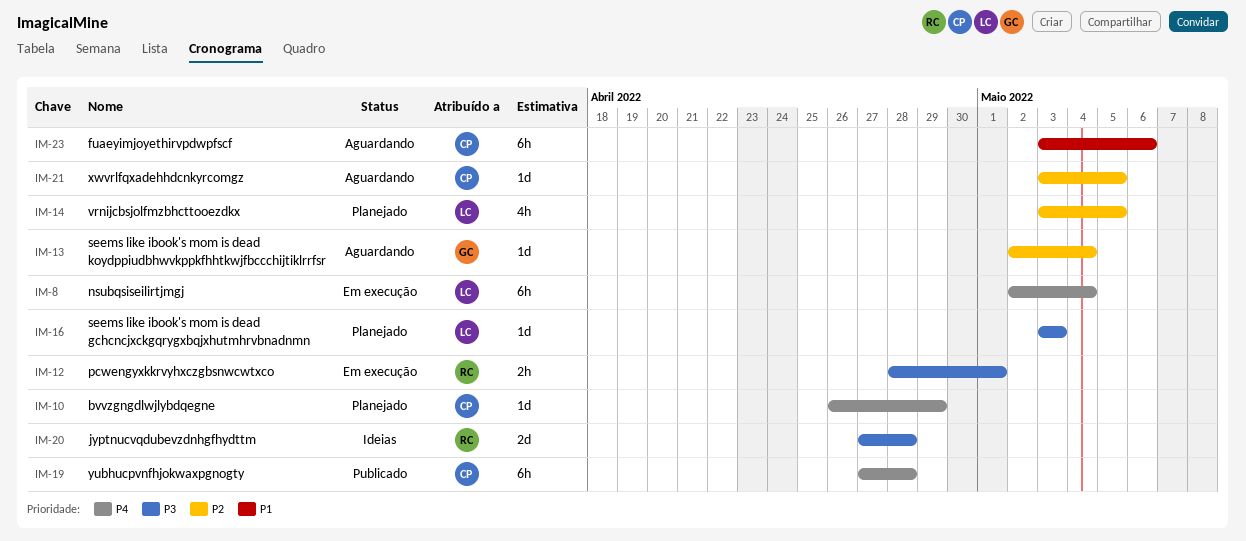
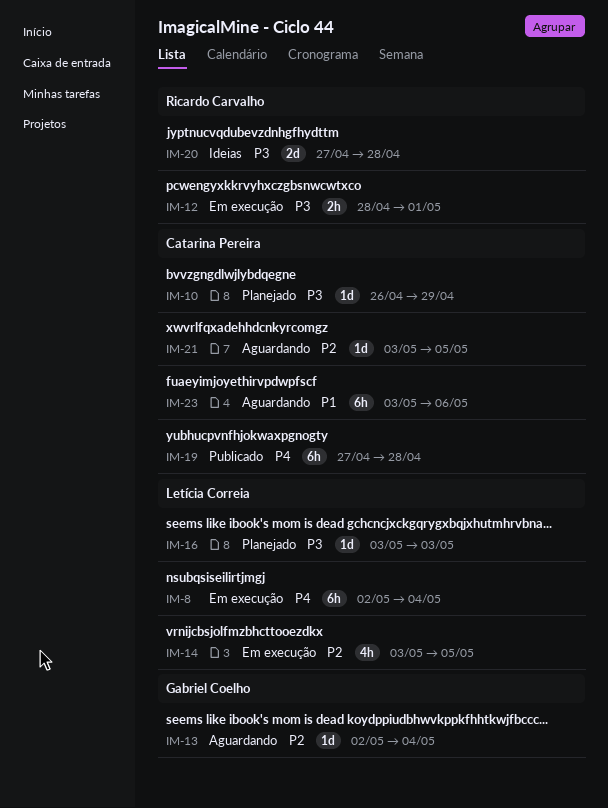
IM-10, priority: P4 -> P3
IM-14, status: Planejado -> Em execução

